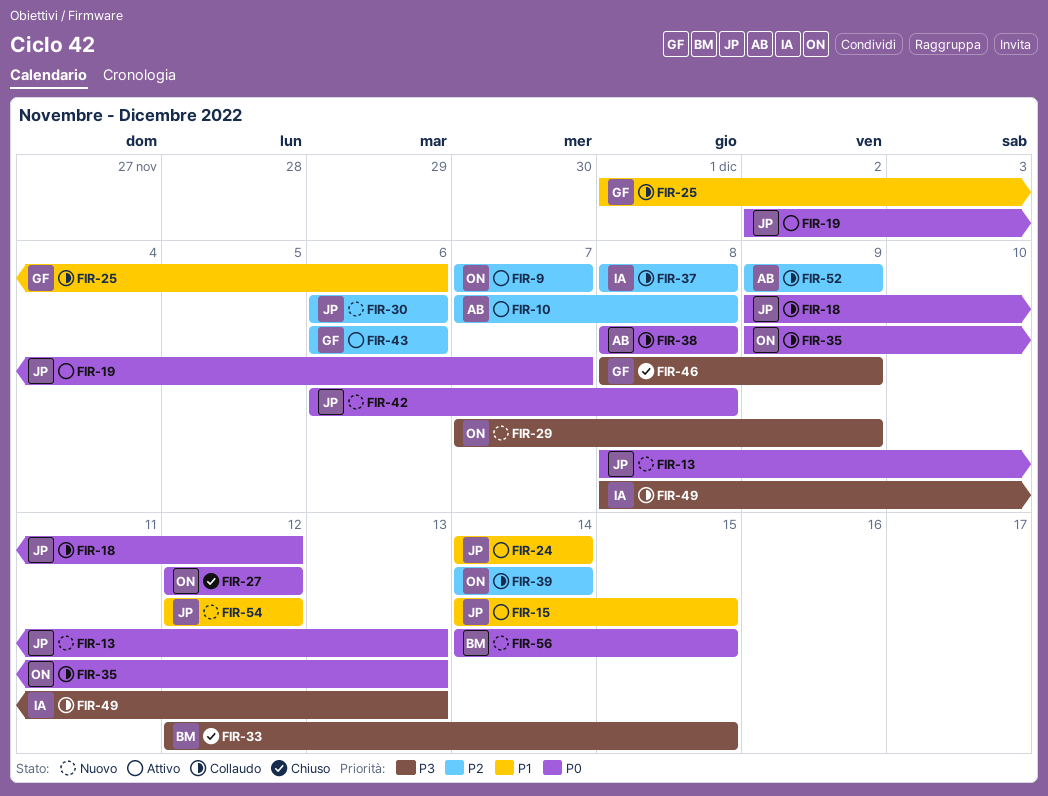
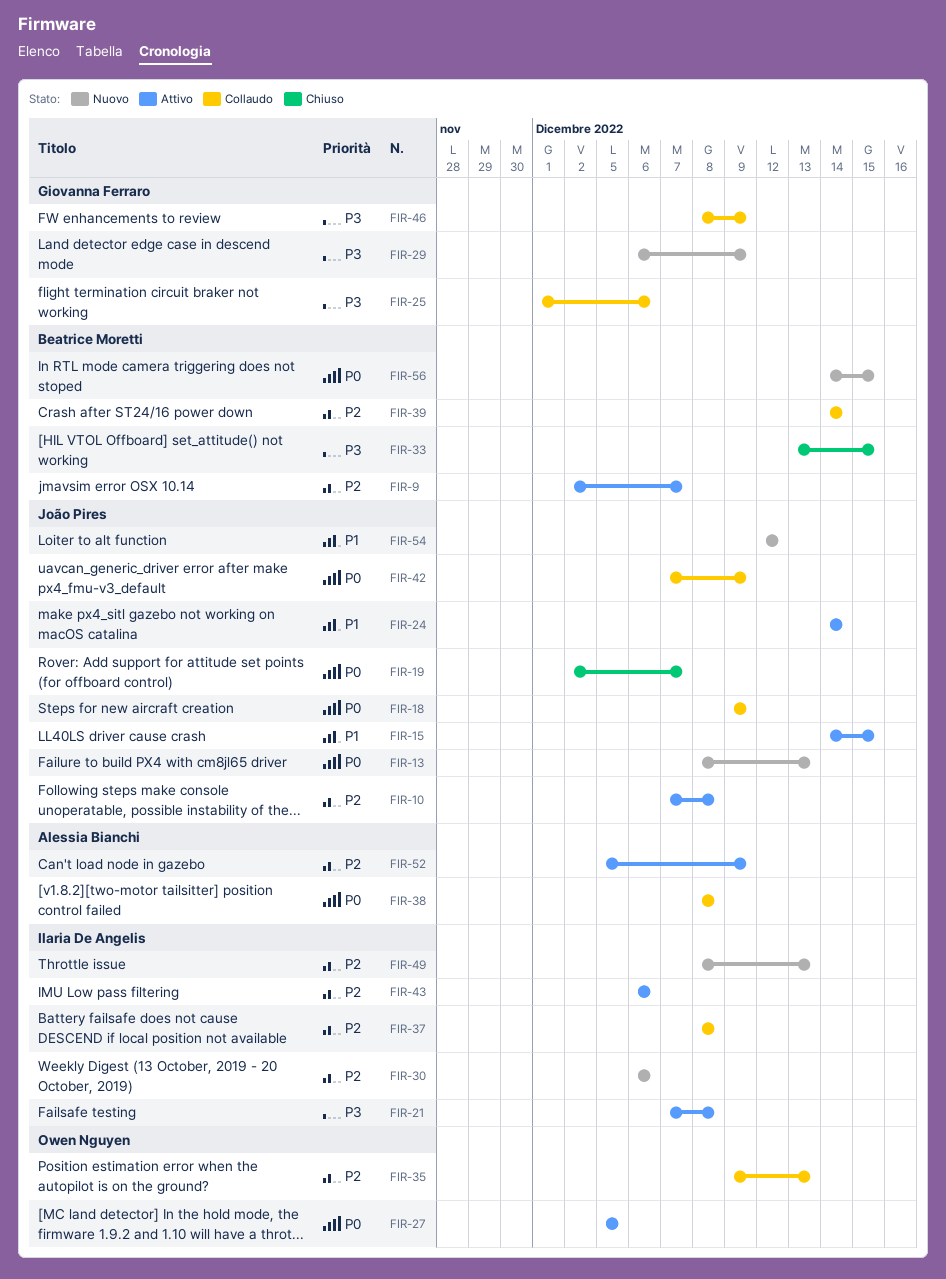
FIR-9, owner: Owen Nguyen -> Beatrice Moretti
FIR-9, start: Dec 7 -> Dec 2
FIR-10, owner: Alessia Bianchi -> João Pires
FIR-18, due: Dec 12 -> Dec 9
FIR-19, status: Attivo -> Chiuso
FIR-21: none -> present
FIR-25, priority: P1 -> P3
FIR-27, status: Chiuso -> Attivo
FIR-27, start: Dec 12 -> Dec 5
FIR-27, due: Dec 12 -> Dec 5
FIR-29, owner: Owen Nguyen -> Giovanna Ferraro
FIR-29, start: Dec 7 -> Dec 6
FIR-30, owner: João Pires -> Ilaria De Angelis
FIR-33, start: Dec 12 -> Dec 13
FIR-35, priority: P0 -> P2
FIR-39, owner: Owen Nguyen -> Beatrice Moretti
FIR-42, status: Nuovo -> Collaudo
FIR-42, start: Dec 6 -> Dec 7
FIR-42, due: Dec 8 -> Dec 9
FIR-43, owner: Giovanna Ferraro -> Ilaria De Angelis
FIR-46, status: Chiuso -> Collaudo
FIR-49, status: Collaudo -> Nuovo
FIR-49, priority: P3 -> P2
FIR-52, status: Collaudo -> Attivo
FIR-52, start: Dec 9 -> Dec 5

